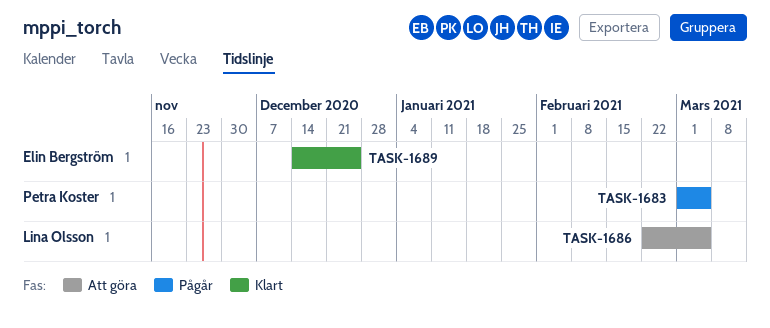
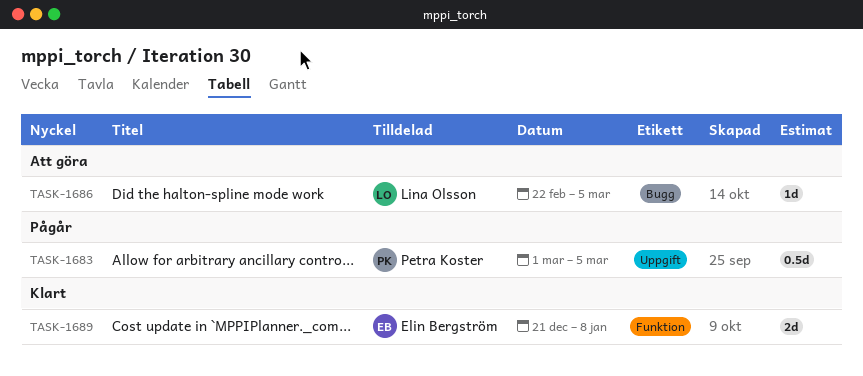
TASK-1689, start: Dec 14 -> Dec 21
TASK-1689, due: Dec 25 -> Jan 8

